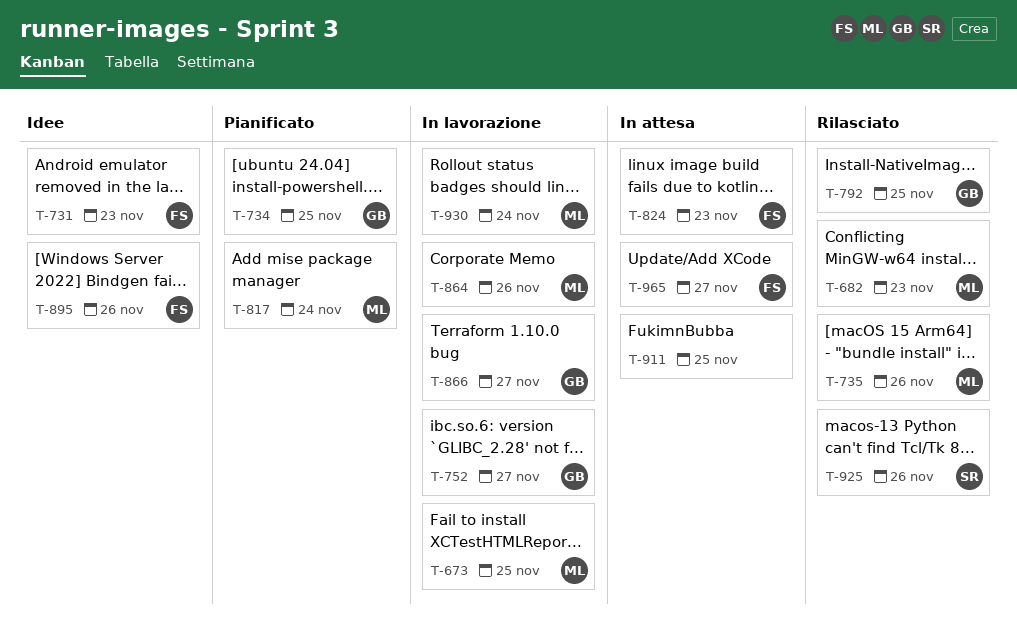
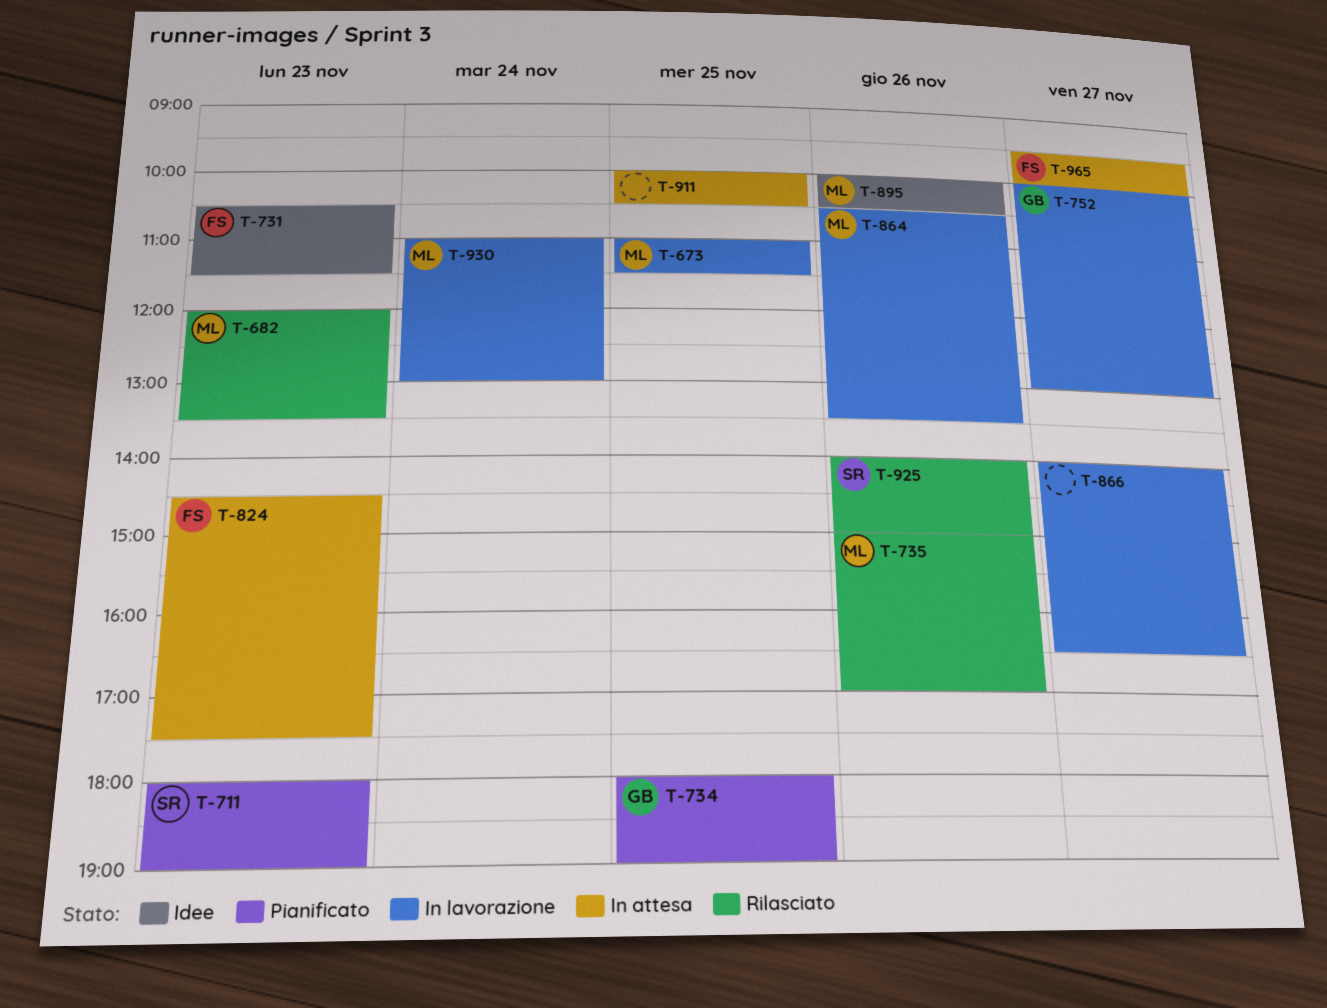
T-711: none -> present
T-792: present -> none
T-817: present -> none
T-866, owner: GB -> none
T-895, owner: FS -> ML

